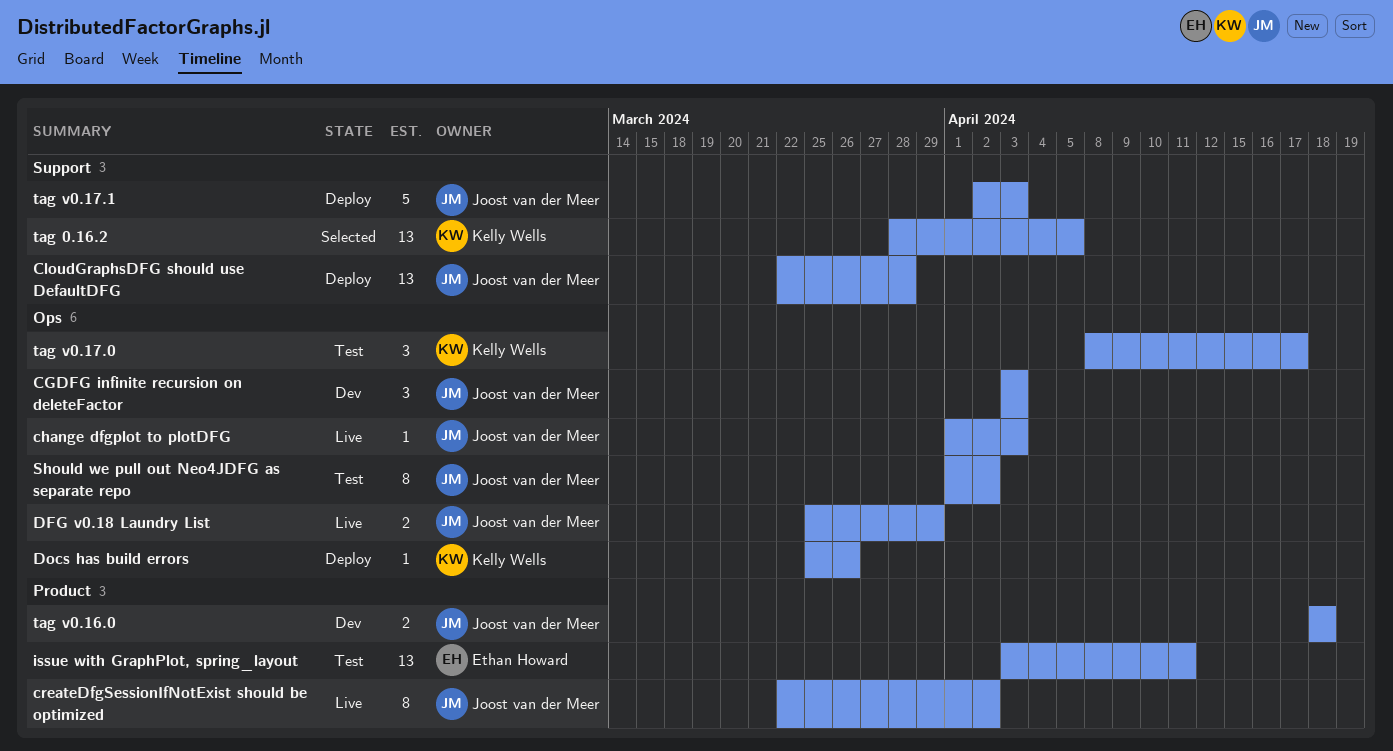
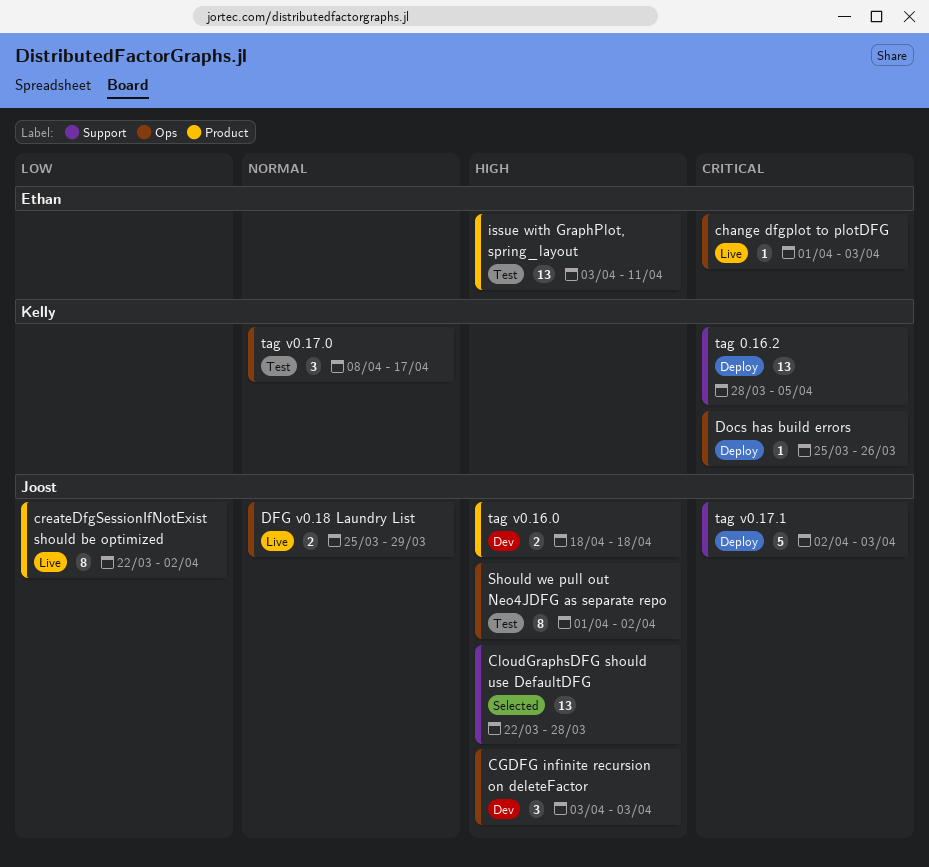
change dfgplot to plotDFG, owner: Joost van der Meer -> Ethan Howard
CloudGraphsDFG should use DefaultDFG, status: Deploy -> Selected
tag 0.16.2, status: Selected -> Deploy

